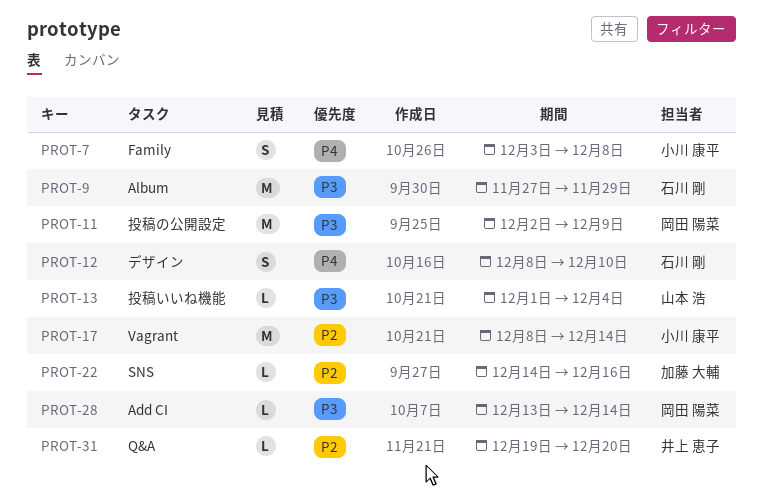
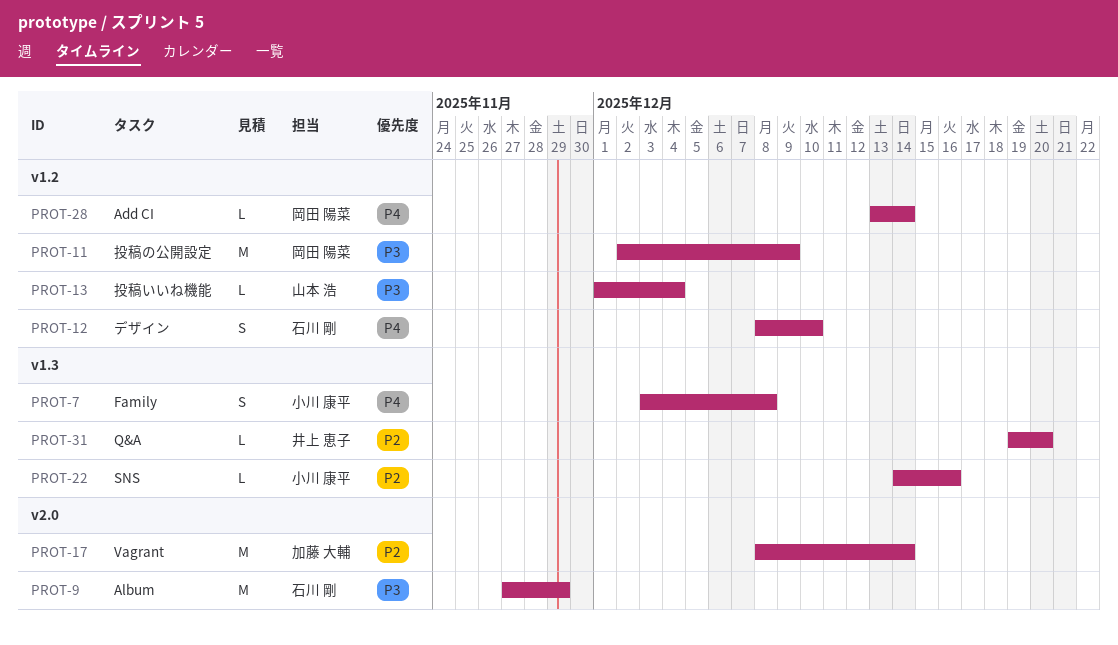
PROT-17, owner: 小川 康平 -> 加藤 大輔
PROT-22, owner: 加藤 大輔 -> 小川 康平
PROT-28, priority: P3 -> P4

